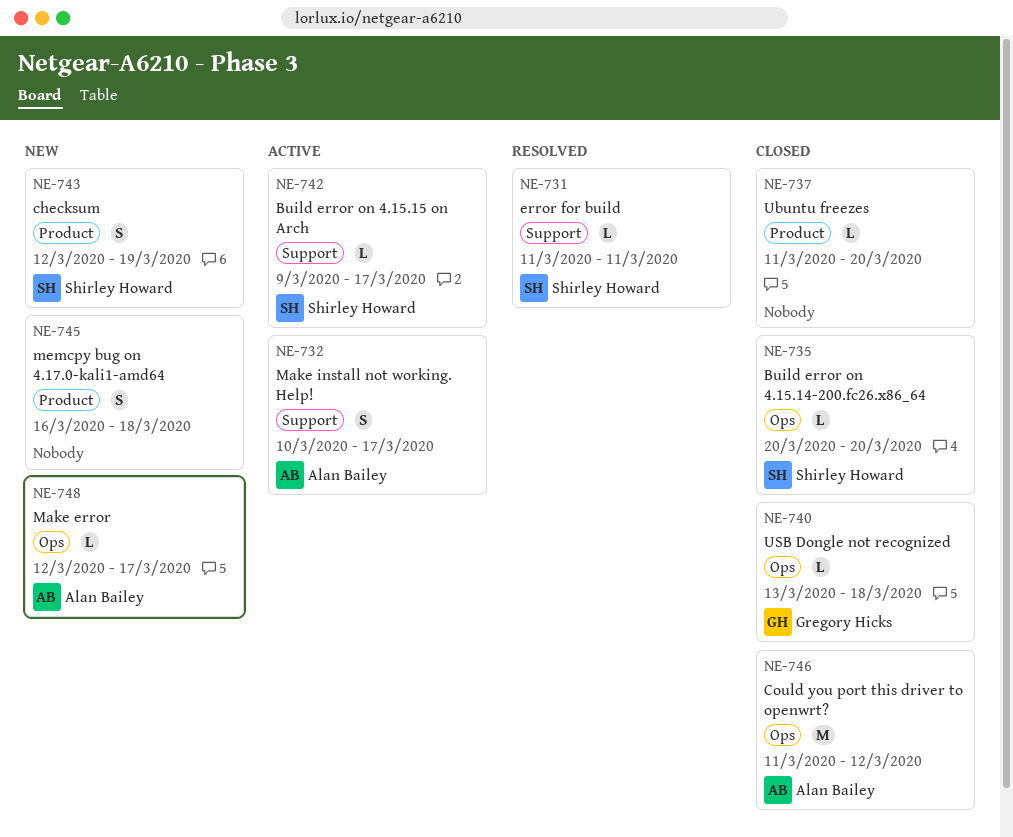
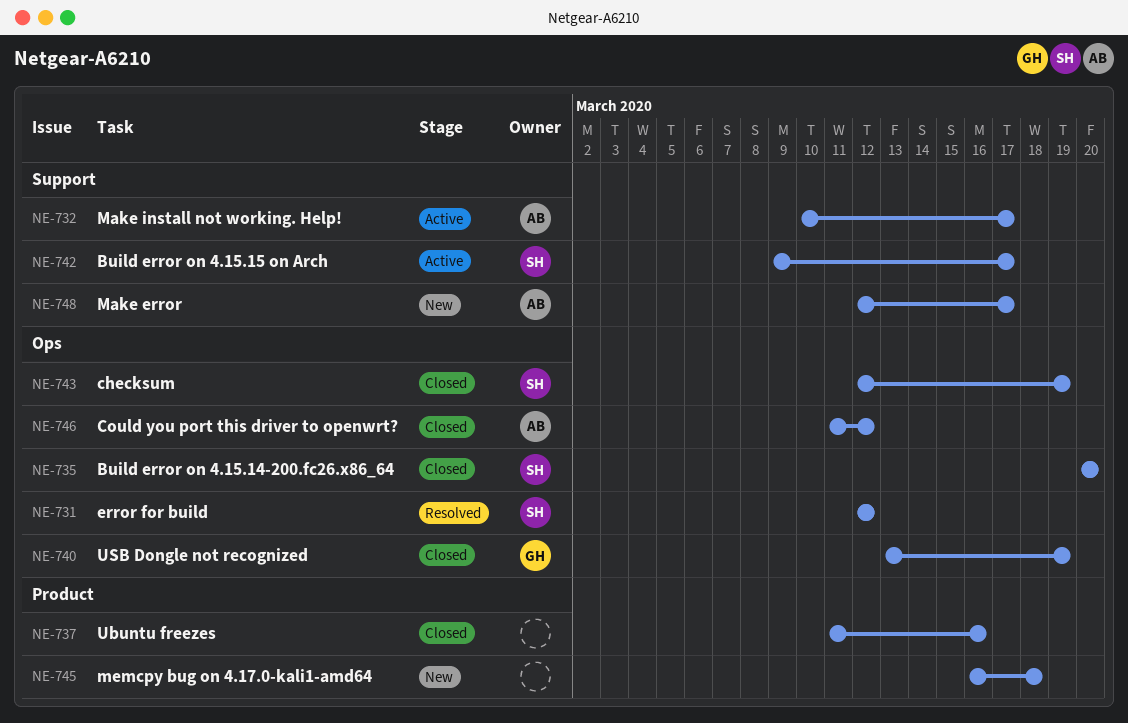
NE-731, label: Support -> Ops
NE-731, start: Mar 11 -> Mar 12
NE-731, due: Mar 11 -> Mar 12
NE-737, due: Mar 20 -> Mar 16
NE-740, due: Mar 18 -> Mar 19
NE-743, status: New -> Closed
NE-743, label: Product -> Ops
NE-748, label: Ops -> Support

